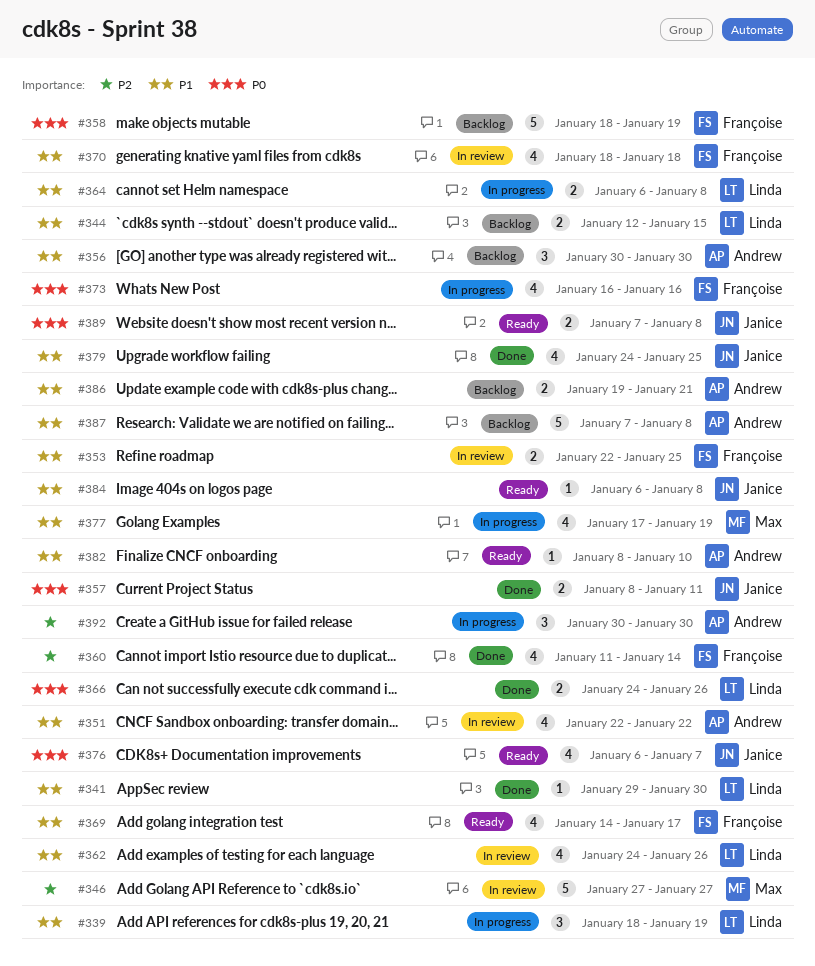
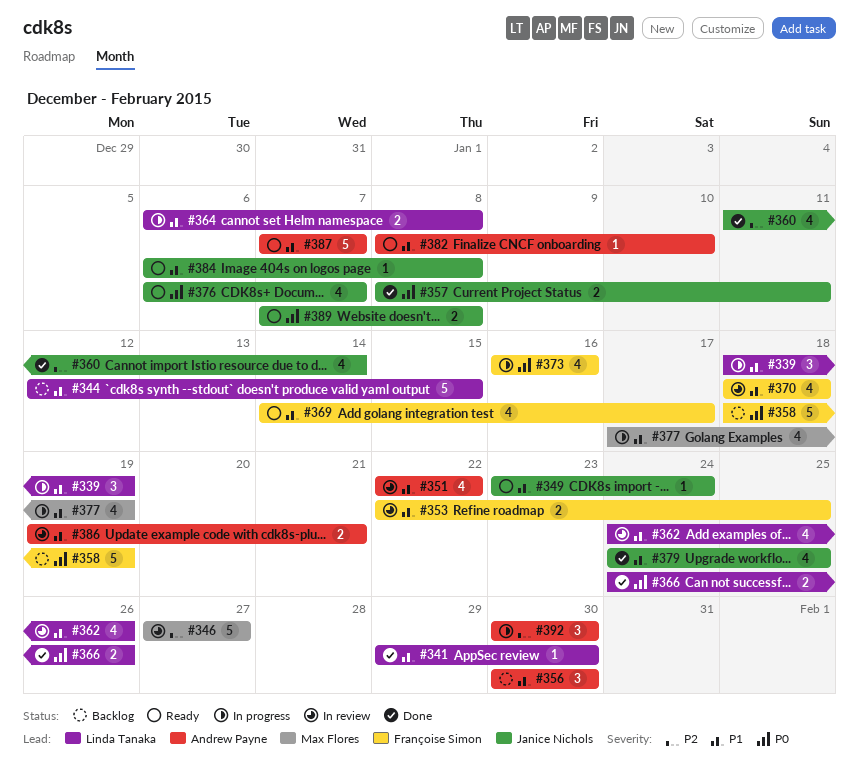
#344, estimate: 2 -> 5
#349: none -> present
#360, owner: Françoise Simon -> Janice Nichols
#386, status: Backlog -> In review
#387, status: Backlog -> Ready
#387, due: Jan 8 -> Jan 7

